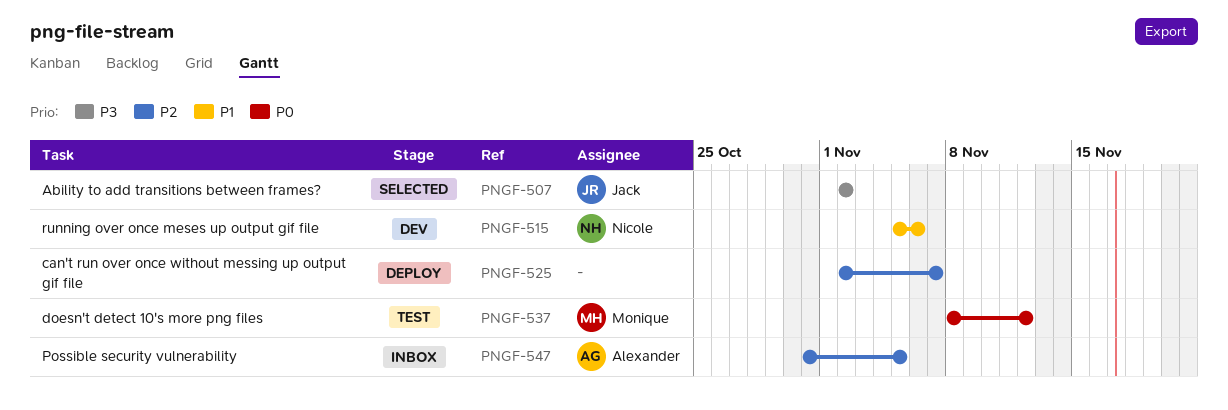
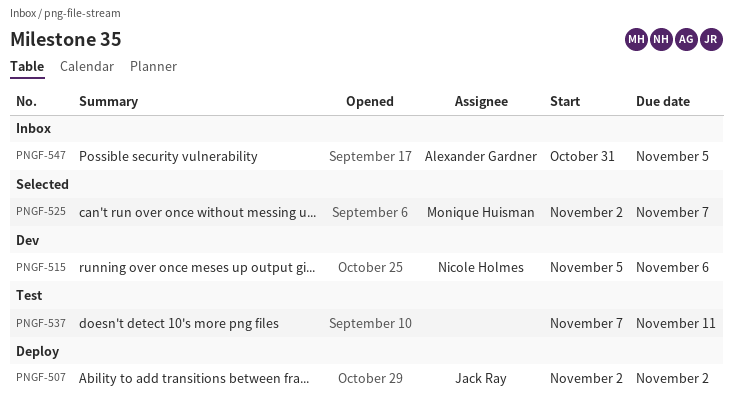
PNGF-507, status: Selected -> Deploy
PNGF-525, status: Deploy -> Selected
PNGF-525, owner: none -> Monique Huisman
PNGF-537, owner: Monique Huisman -> none
PNGF-537, start: Nov 8 -> Nov 7
PNGF-537, due: Nov 12 -> Nov 11

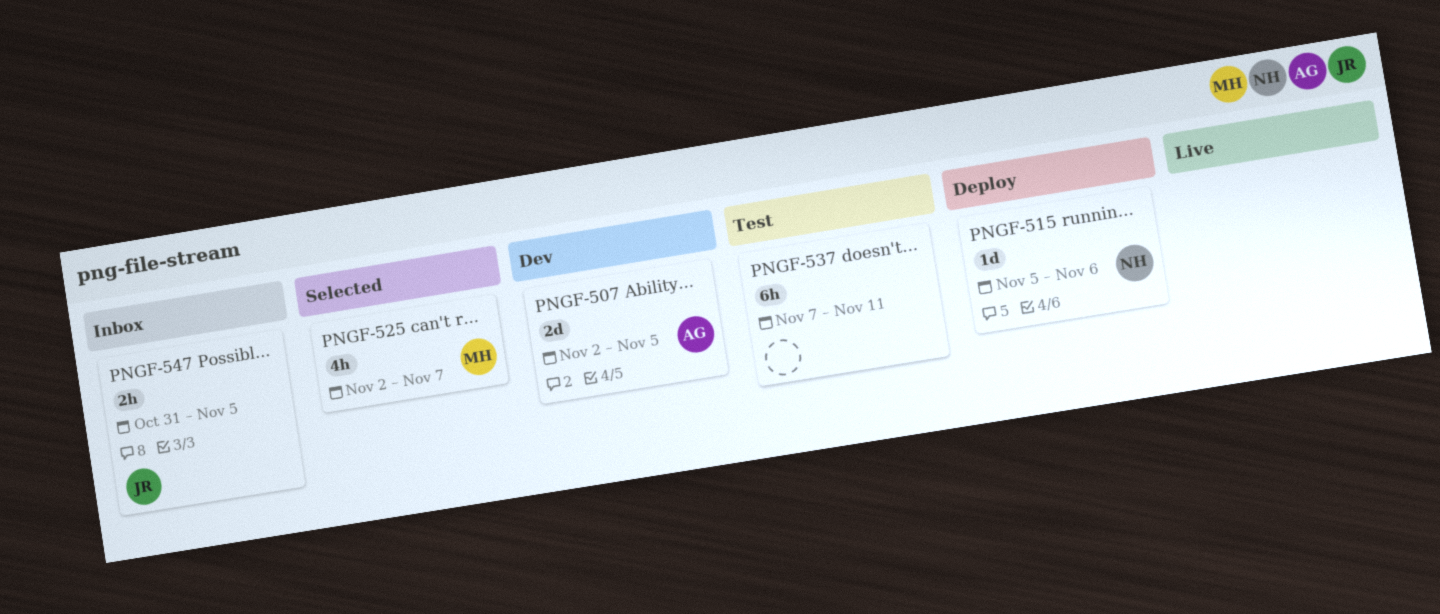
PNGF-507, status: Deploy -> Dev
PNGF-507, owner: Jack Ray -> Alexander Gardner
PNGF-507, due: Nov 2 -> Nov 5
PNGF-515, status: Dev -> Deploy
PNGF-547, owner: Alexander Gardner -> Jack Ray

